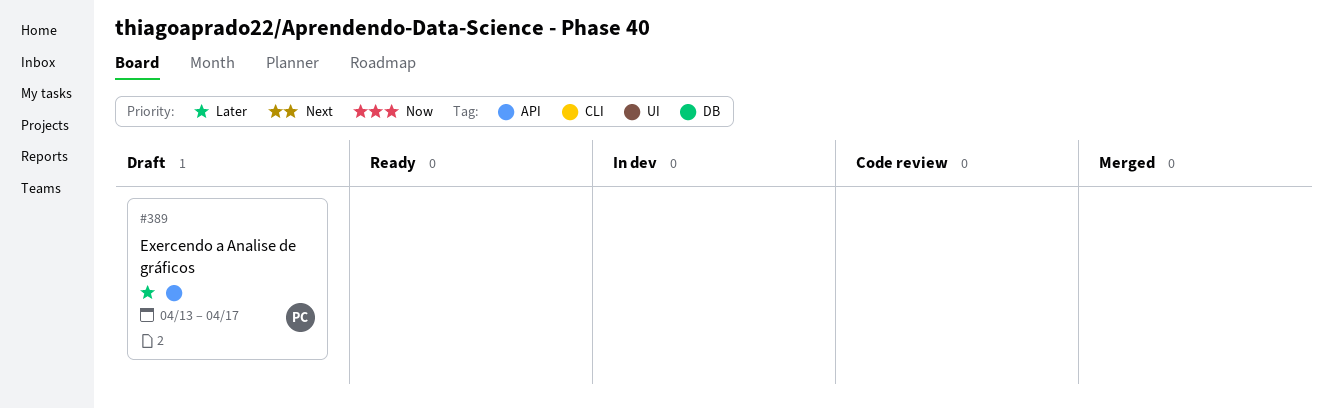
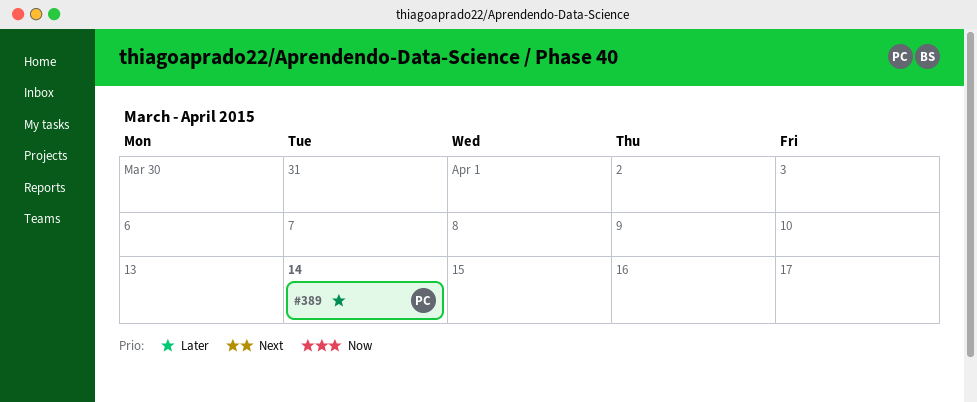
#389, due: Apr 17 -> Apr 14

